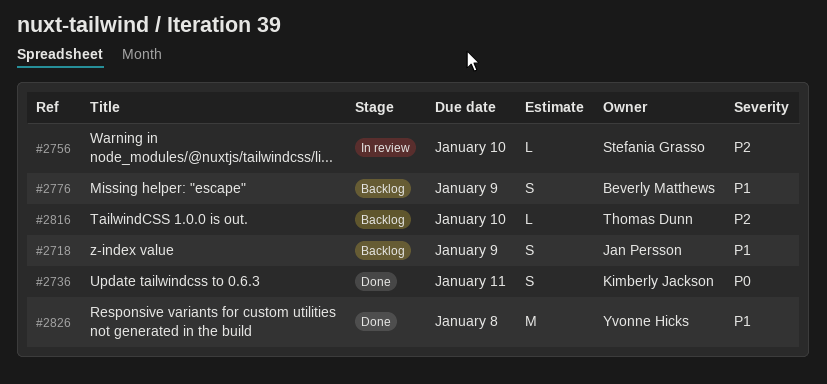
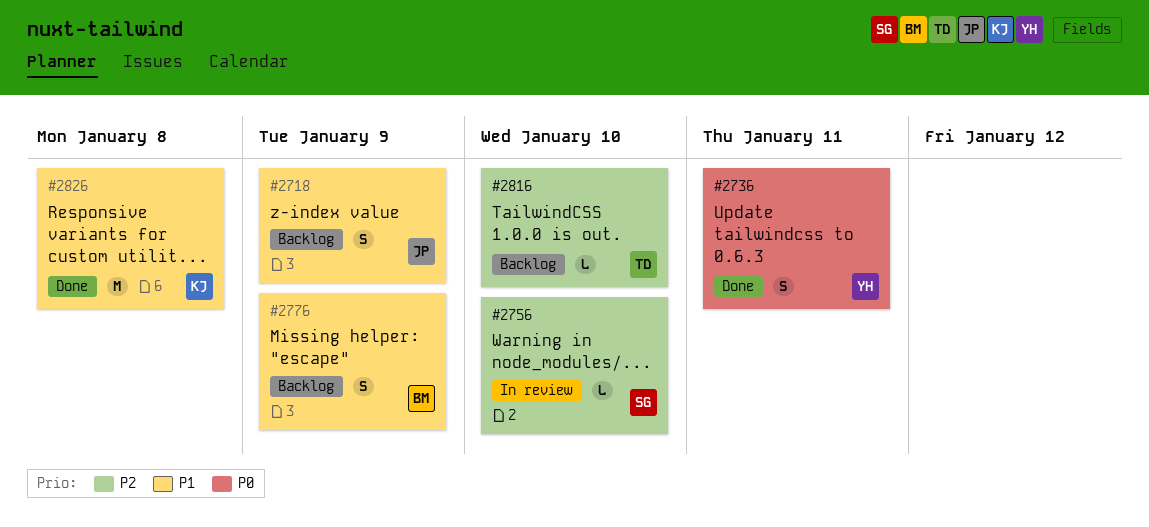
#2736, owner: Kimberly Jackson -> Yvonne Hicks
#2826, owner: Yvonne Hicks -> Kimberly Jackson

